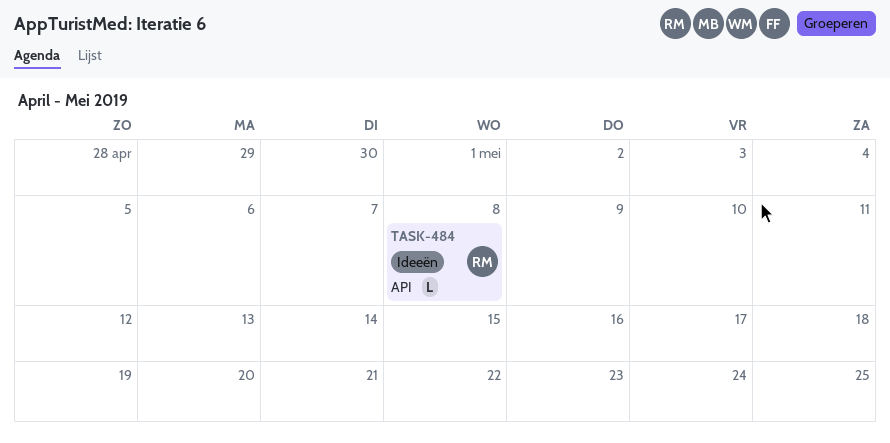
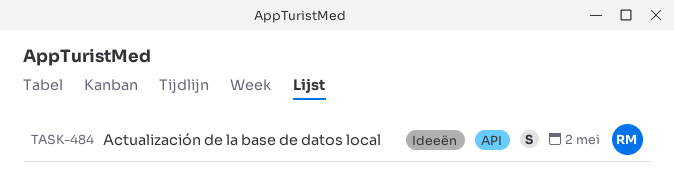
TASK-484, estimate: L -> S
TASK-484, due: May 8 -> May 2

